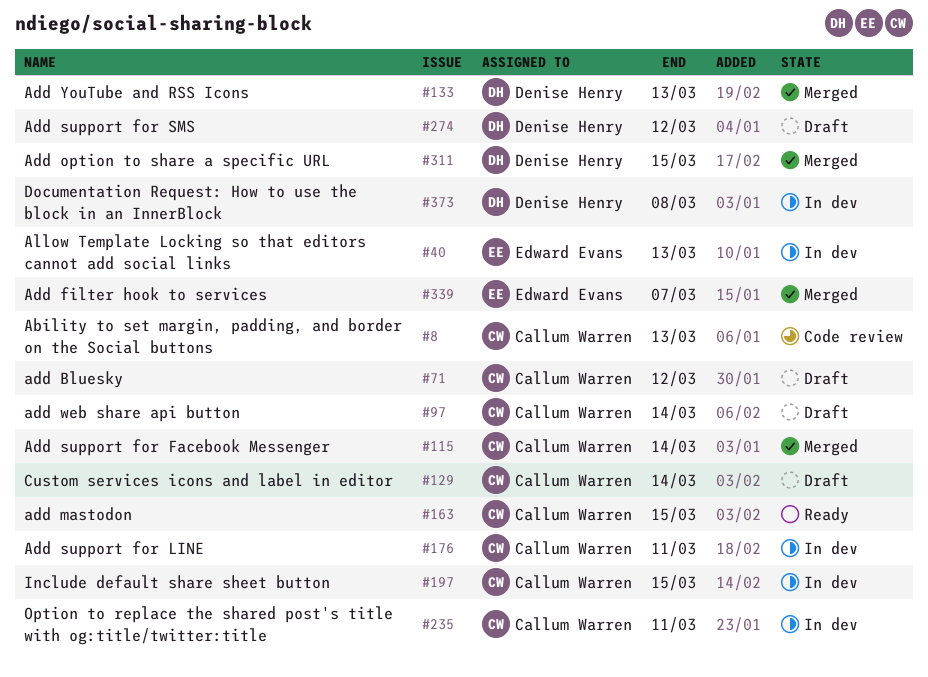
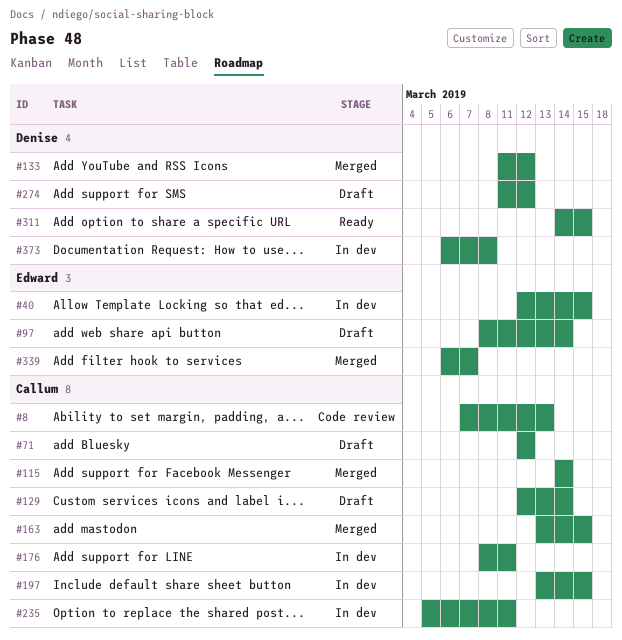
#40, due: Mar 13 -> Mar 15
#97, owner: Callum Warren -> Edward Evans
#133, due: Mar 13 -> Mar 12
#163, status: Ready -> Merged
#311, status: Merged -> Ready

